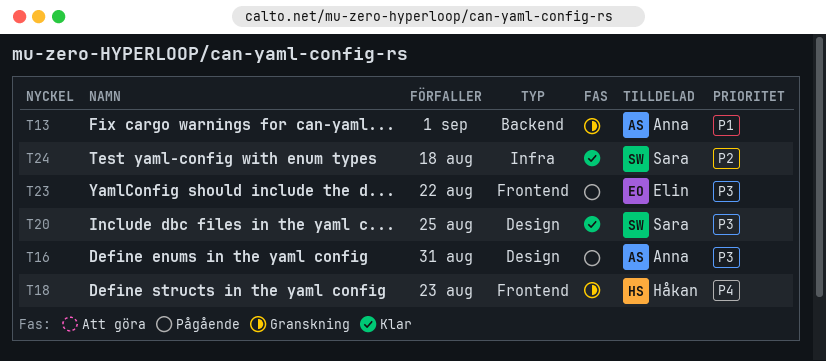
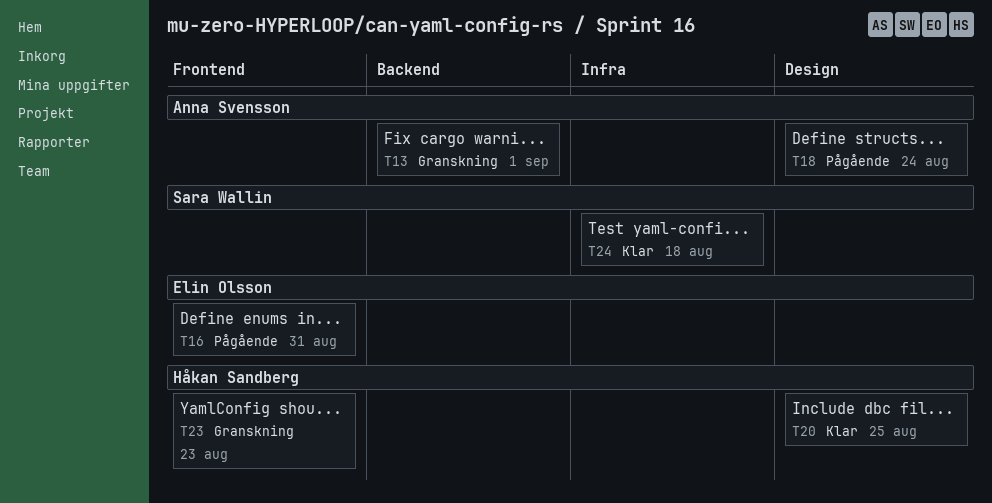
T16, owner: Anna Svensson -> Elin Olsson
T16, label: Design -> Frontend
T18, status: Granskning -> Pågående
T18, owner: Håkan Sandberg -> Anna Svensson
T18, label: Frontend -> Design
T18, due: Aug 23 -> Aug 24
T20, owner: Sara Wallin -> Håkan Sandberg
T23, status: Pågående -> Granskning
T23, owner: Elin Olsson -> Håkan Sandberg
T23, due: Aug 22 -> Aug 23

